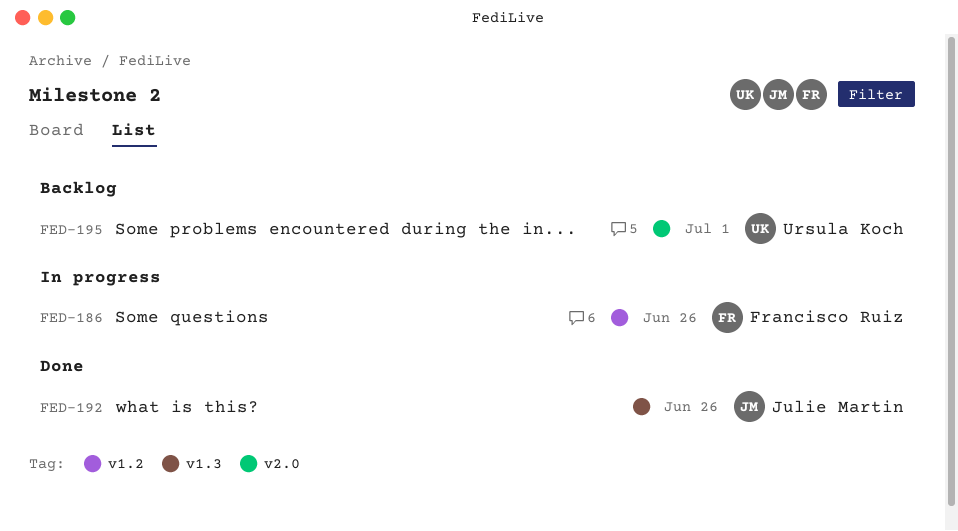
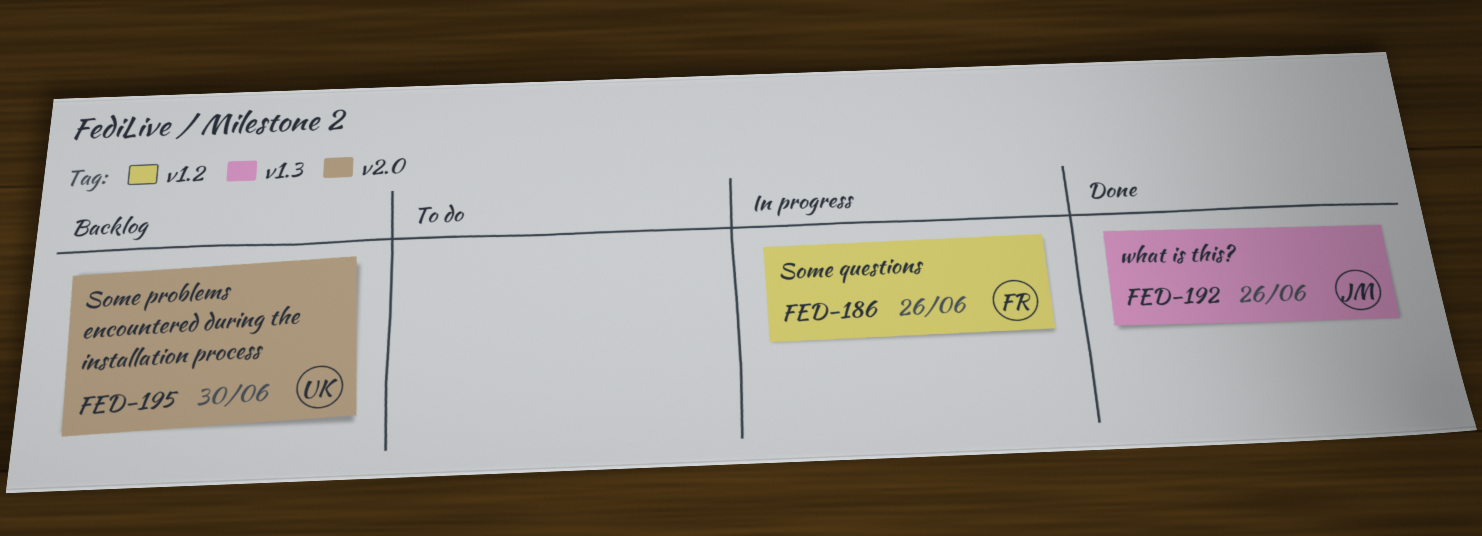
FED-195, due: Jul 1 -> Jun 30

